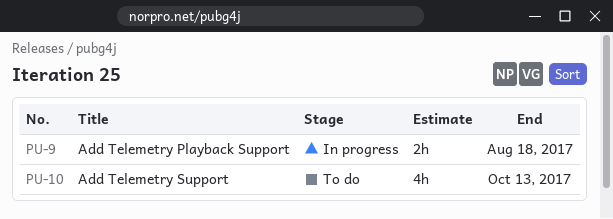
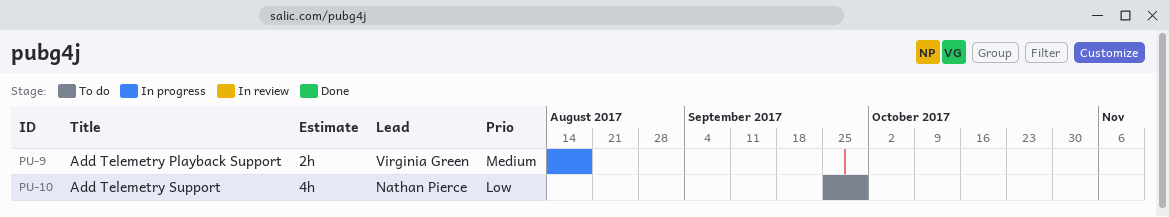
PU-10, due: Oct 13 -> Sep 29

